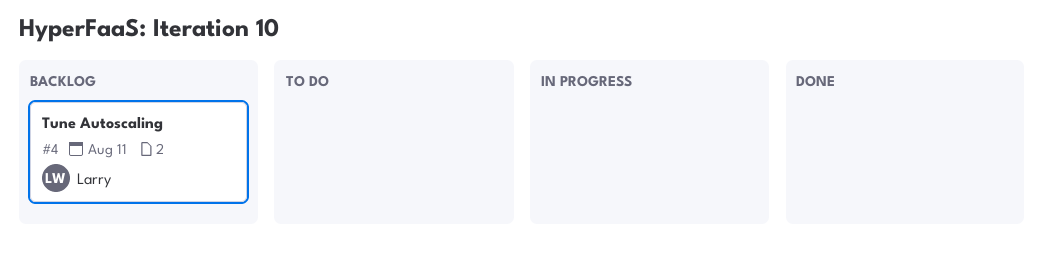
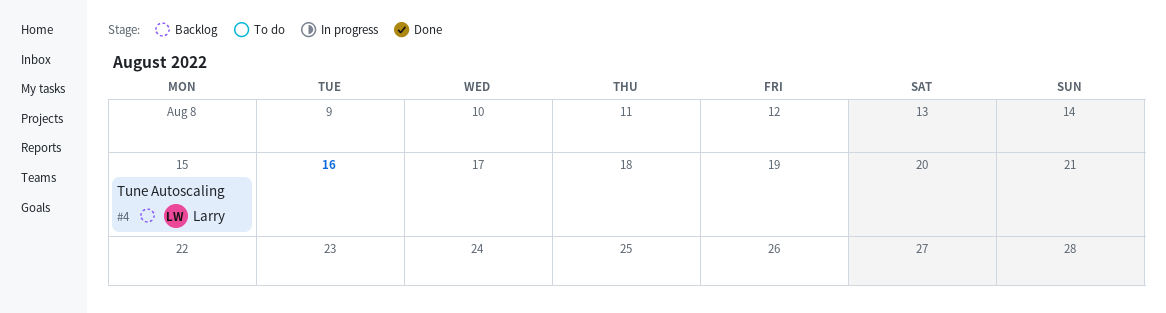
#4, due: Aug 11 -> Aug 15

